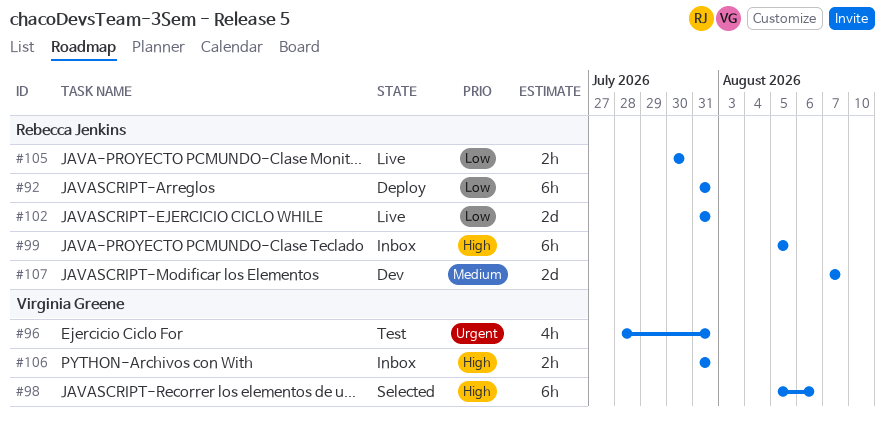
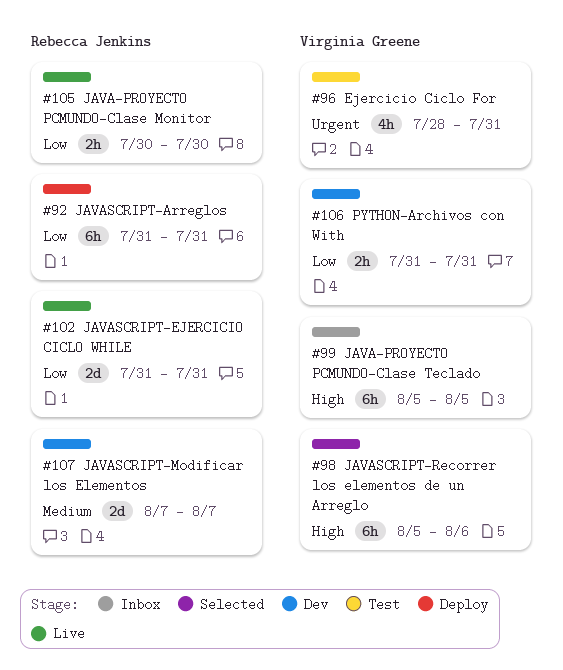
#99, owner: Rebecca Jenkins -> Virginia Greene
#106, status: Inbox -> Dev
#106, priority: High -> Low

